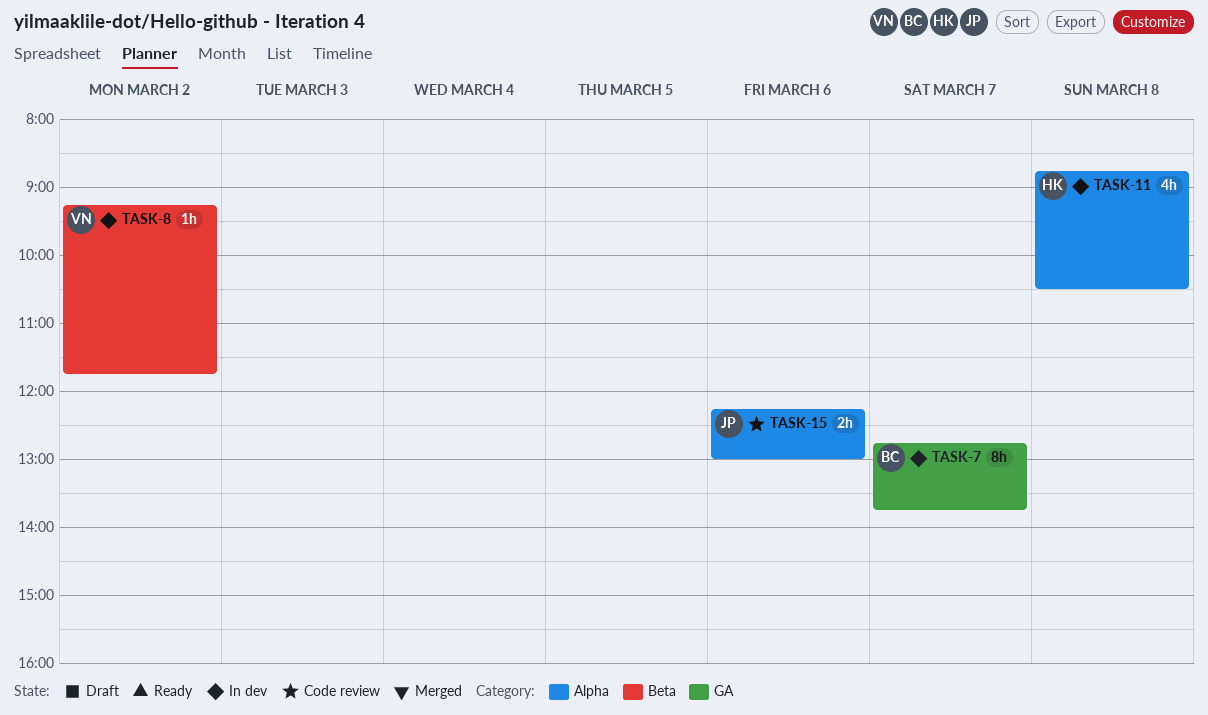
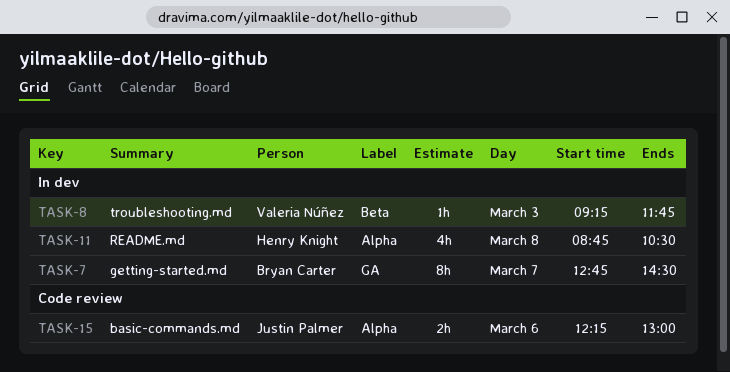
TASK-7, ends: 13:45 -> 14:30
TASK-8, day: Mar 2 -> Mar 3

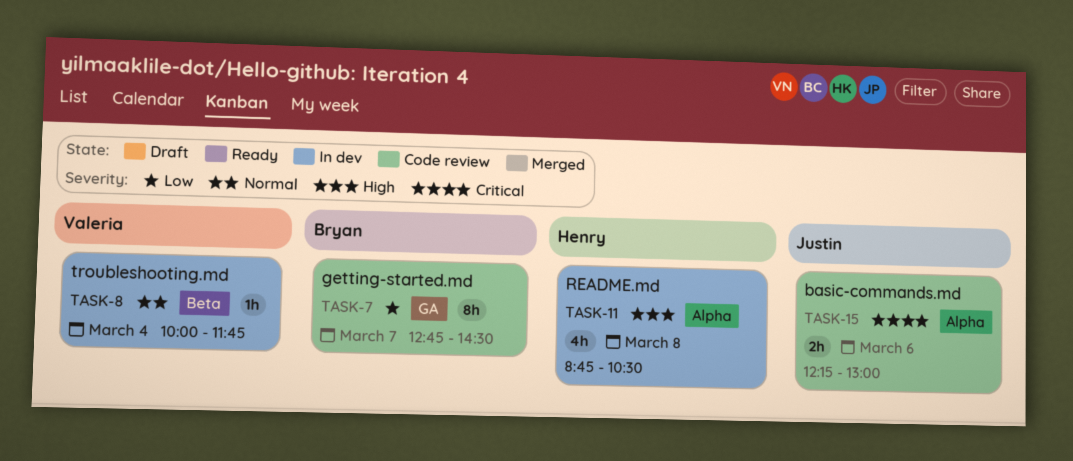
TASK-7, status: In dev -> Code review
TASK-8, day: Mar 3 -> Mar 4
TASK-8, begins: 09:15 -> 10:00

